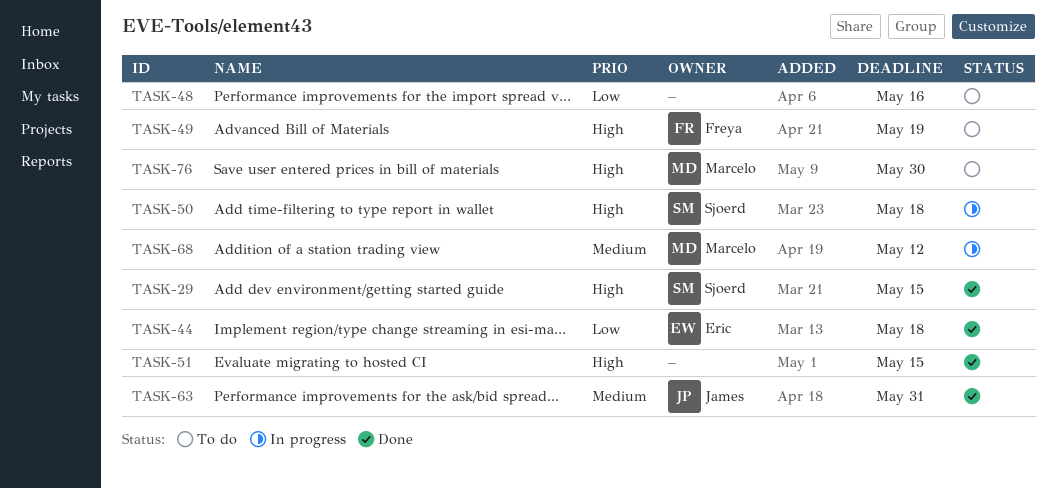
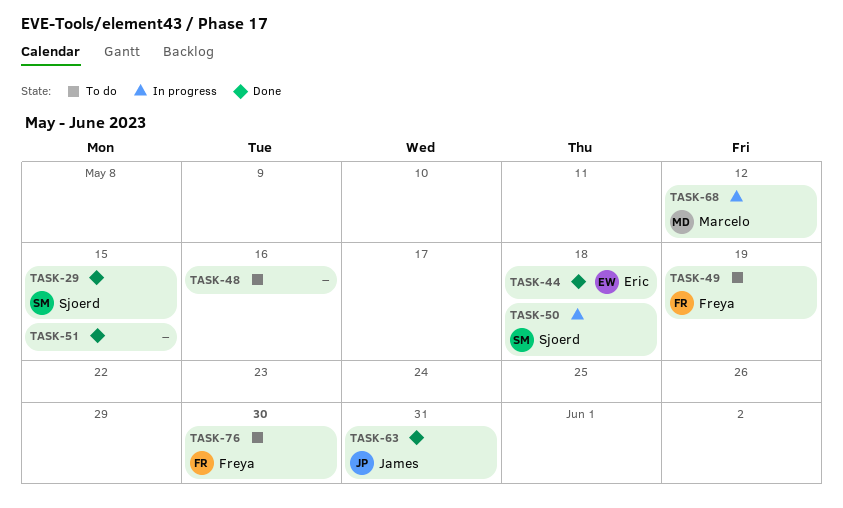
TASK-76, owner: Marcelo -> Freya

